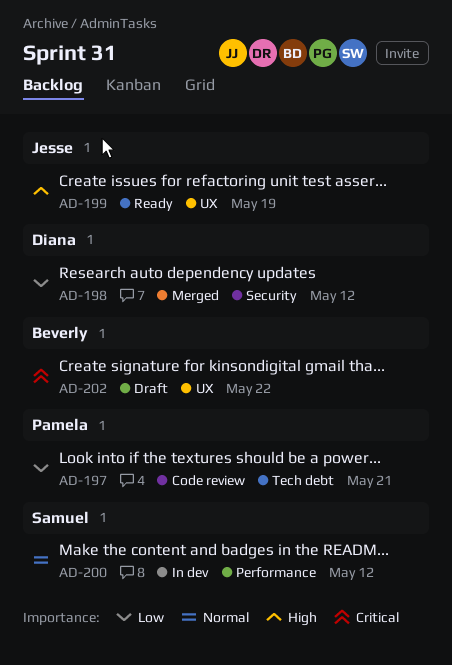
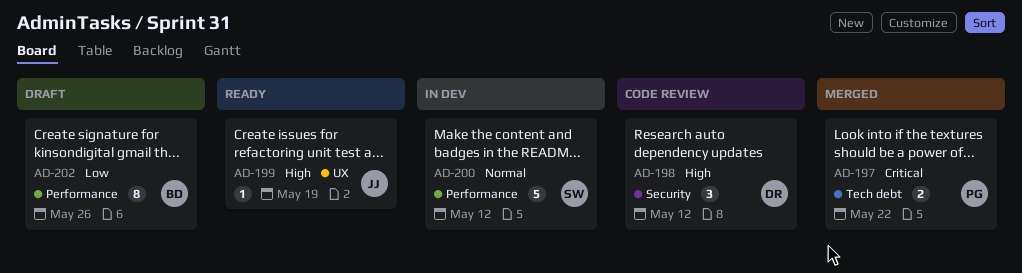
AD-197, status: Code review -> Merged
AD-197, priority: Low -> Critical
AD-197, due: May 21 -> May 22
AD-198, status: Merged -> Code review
AD-198, priority: Low -> High
AD-202, priority: Critical -> Low
AD-202, label: UX -> Performance
AD-202, due: May 22 -> May 26

